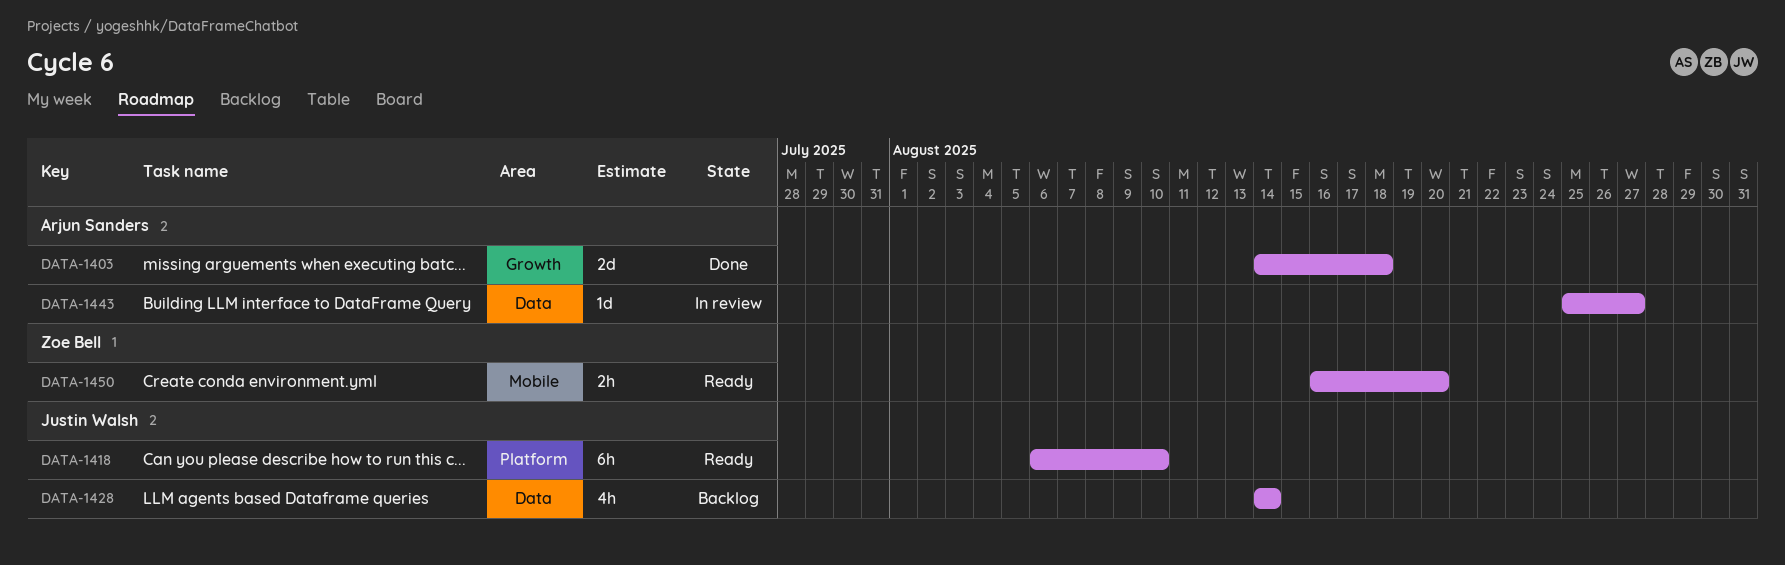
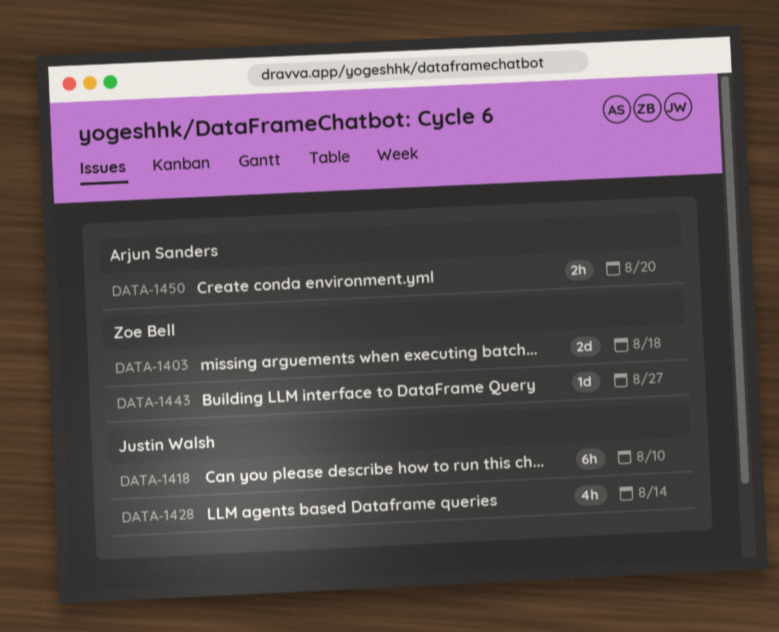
DATA-1403, owner: Arjun Sanders -> Zoe Bell
DATA-1443, owner: Arjun Sanders -> Zoe Bell
DATA-1450, owner: Zoe Bell -> Arjun Sanders

